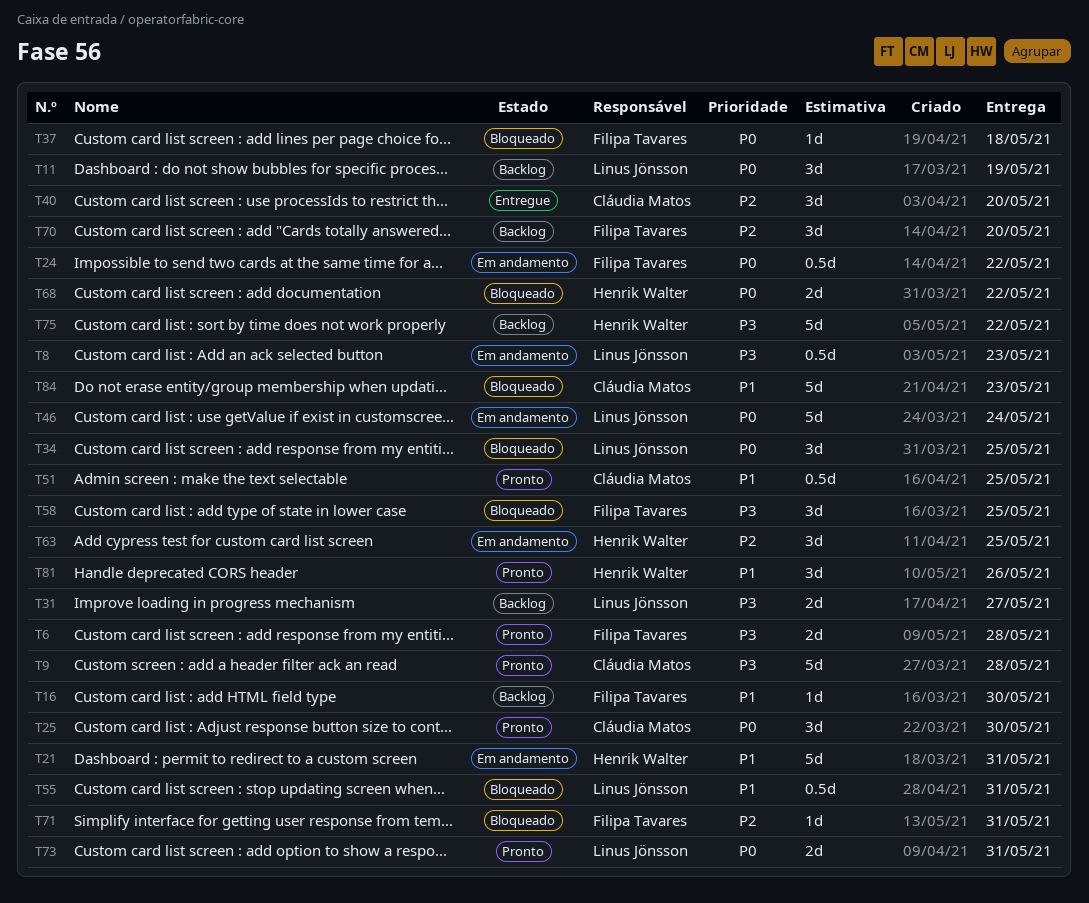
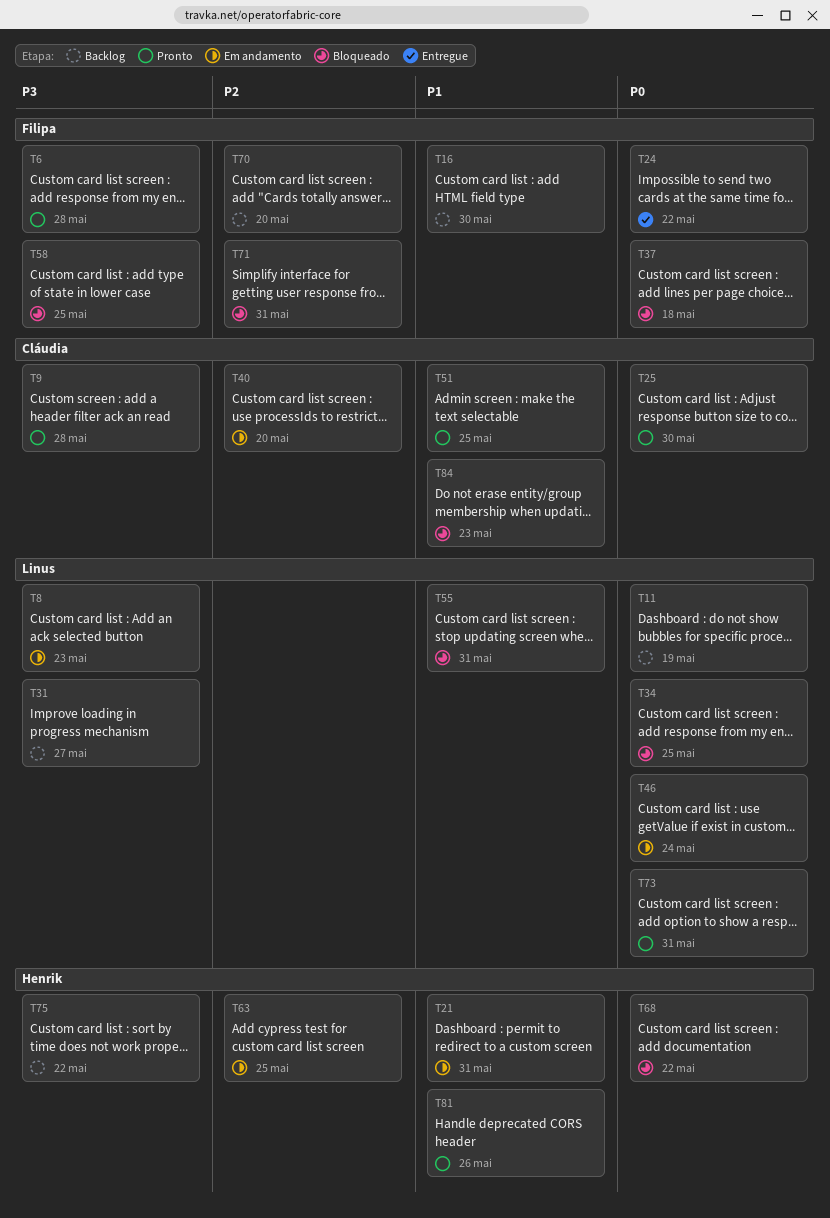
T24, status: Em andamento -> Entregue
T40, status: Entregue -> Em andamento

